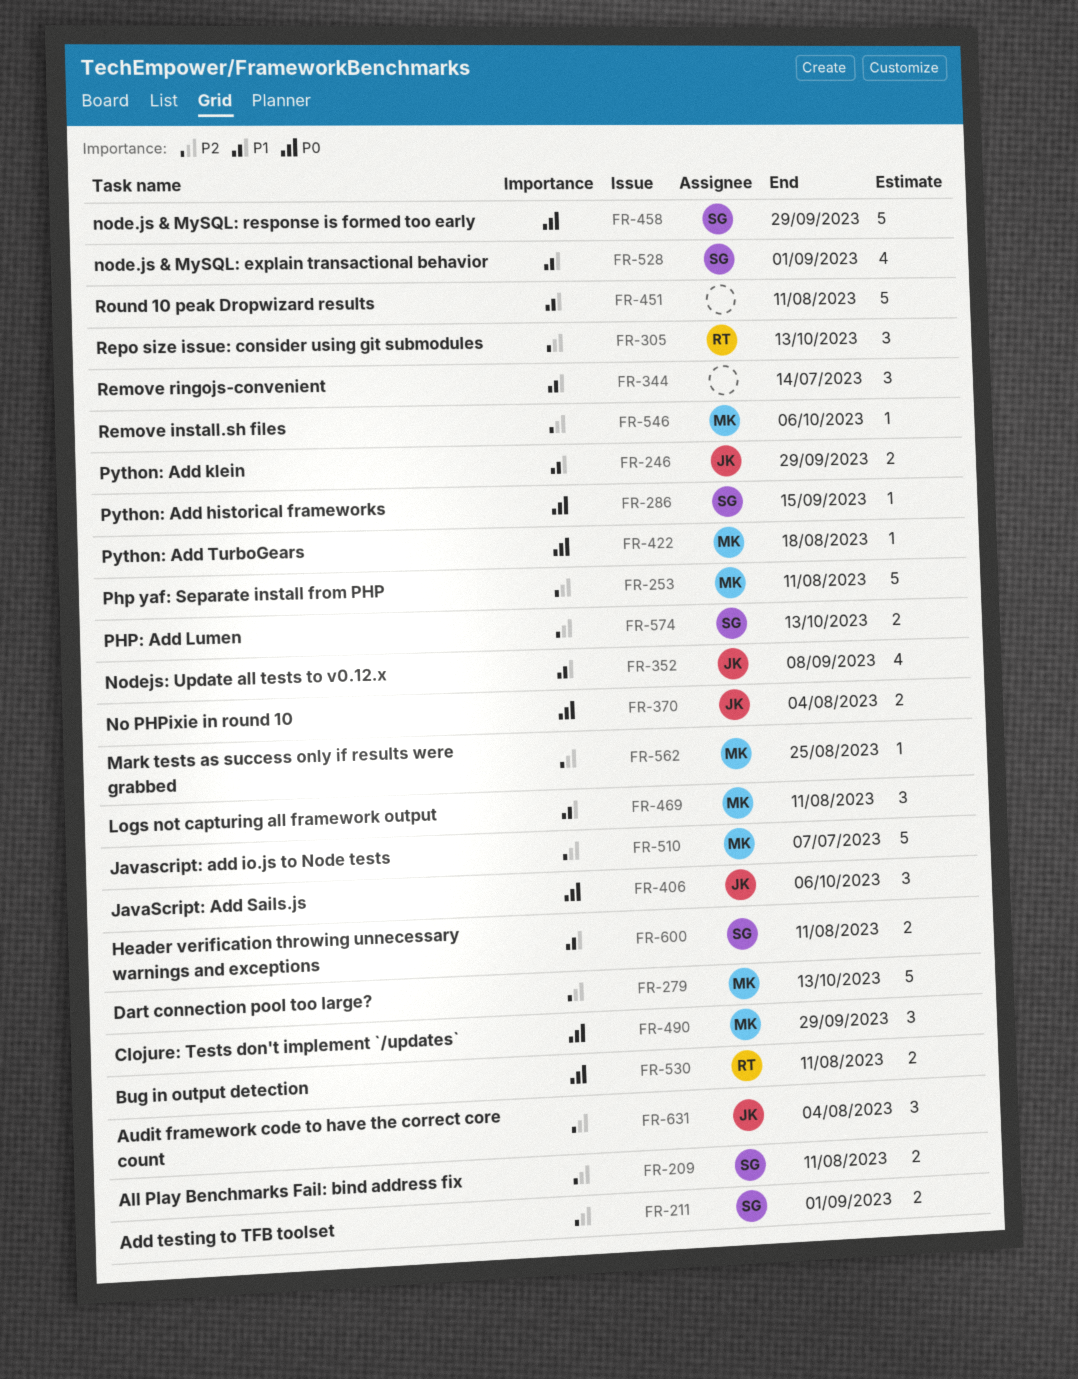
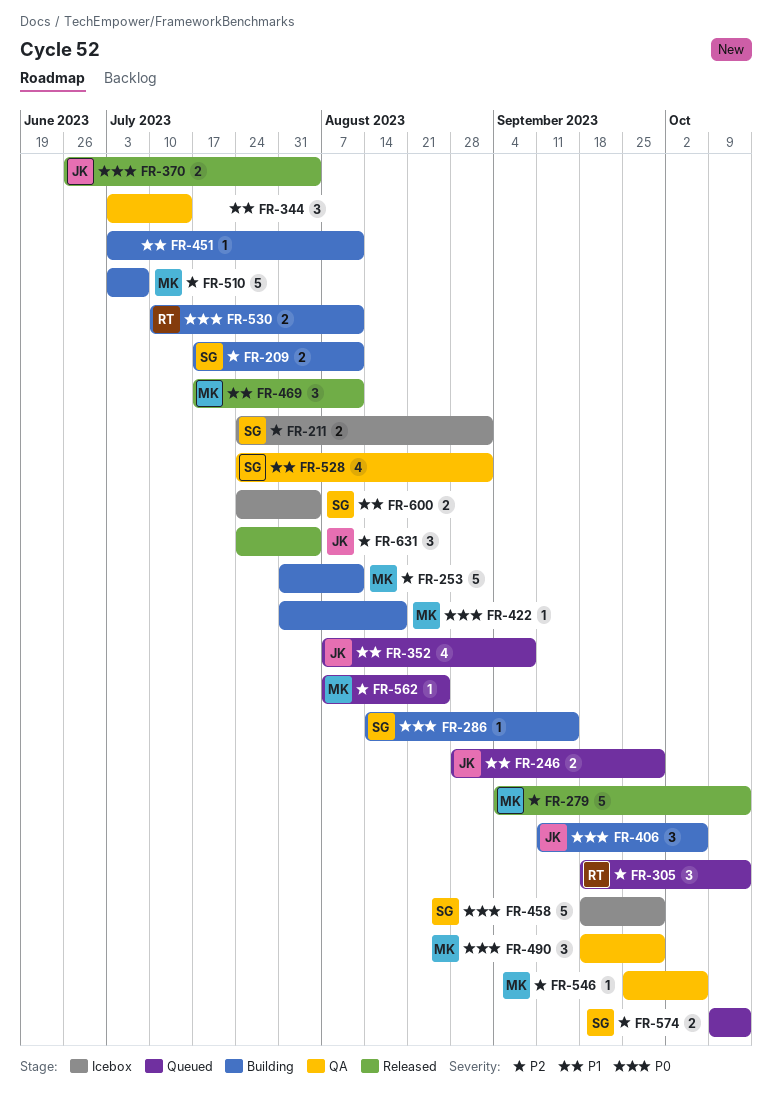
FR-451, estimate: 5 -> 1
FR-600, due: Aug 11 -> Aug 4

